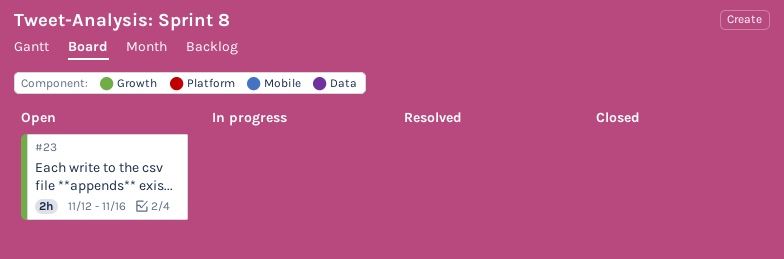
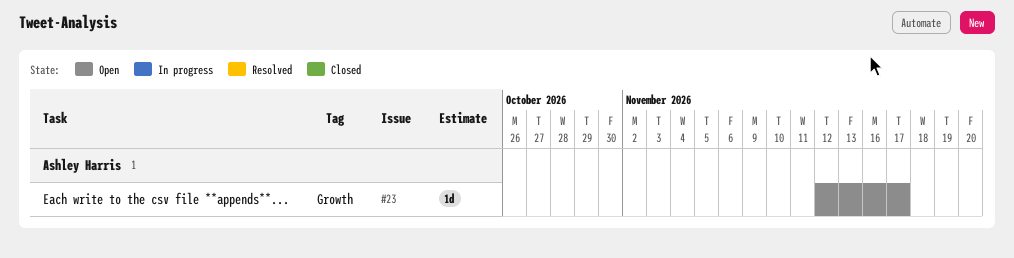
#23, estimate: 2h -> 1d
#23, due: Nov 16 -> Nov 17

